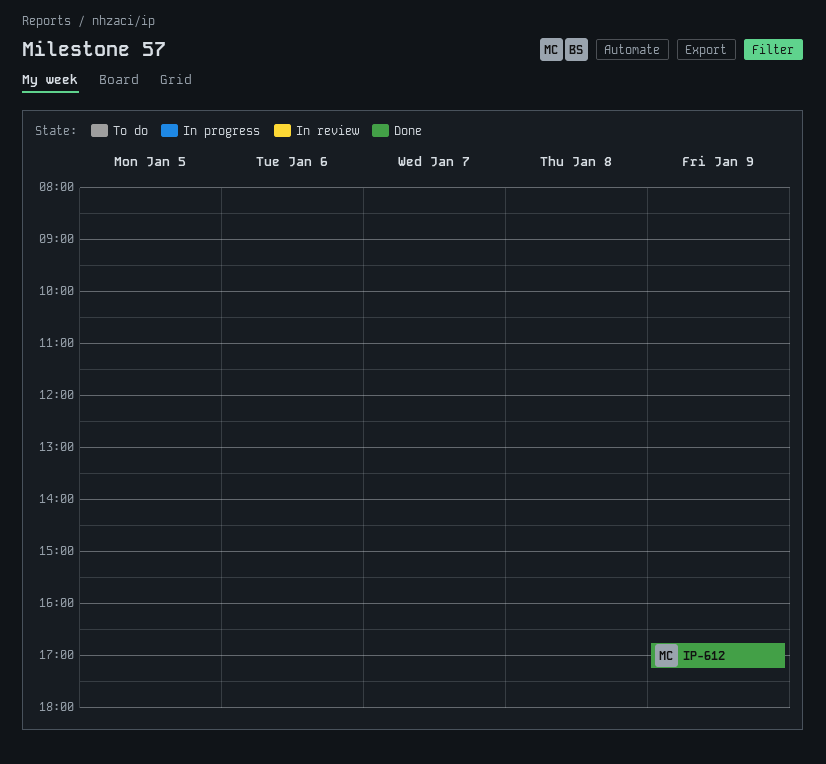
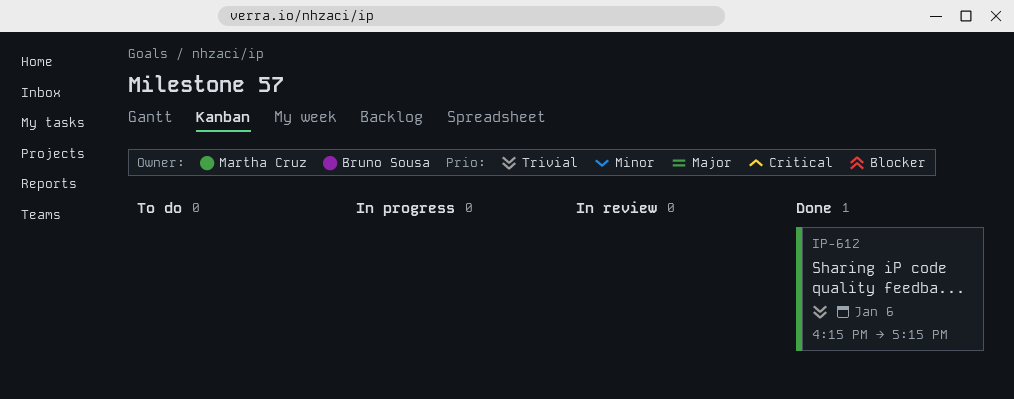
IP-612, day: Jan 9 -> Jan 6
IP-612, begins: 16:45 -> 16:15

